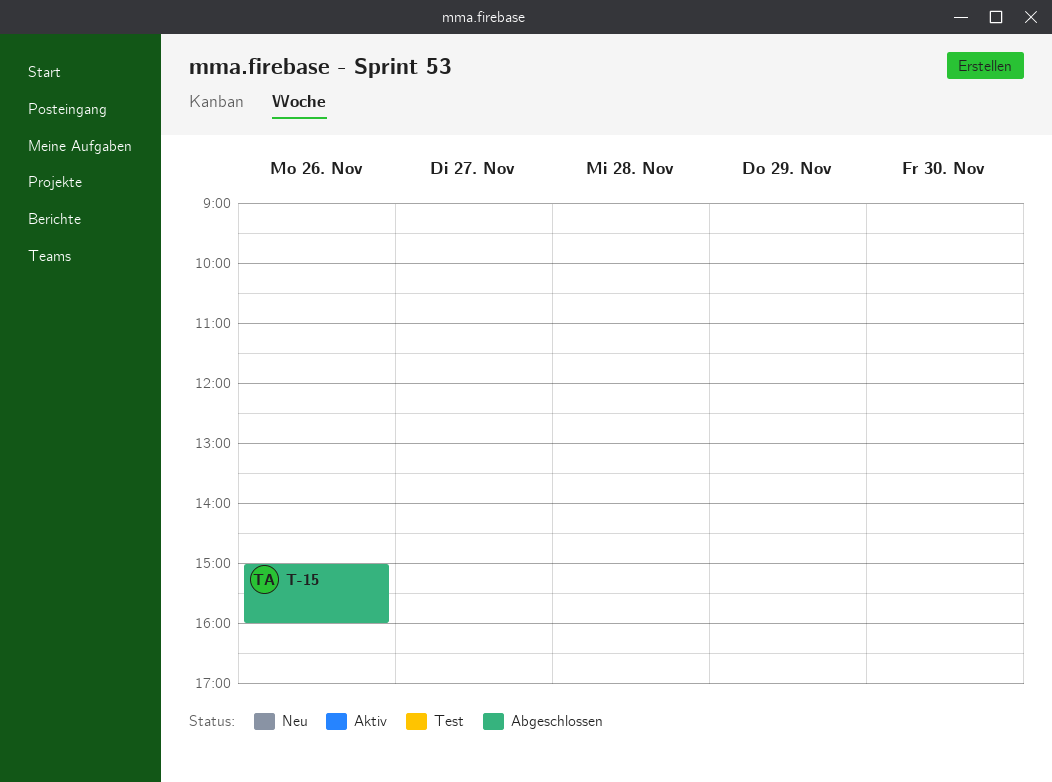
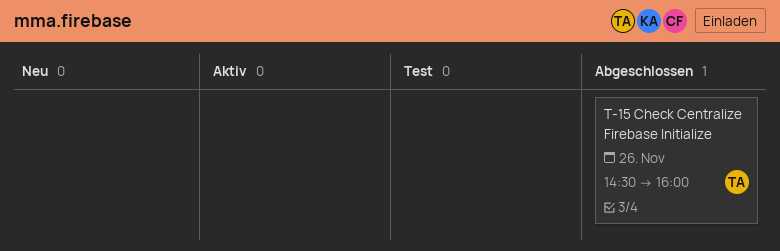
T-15, begins: 15:00 -> 14:30

